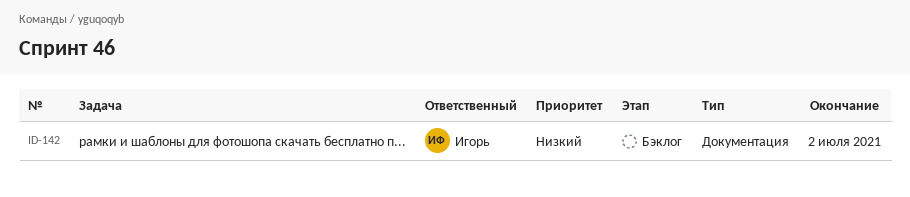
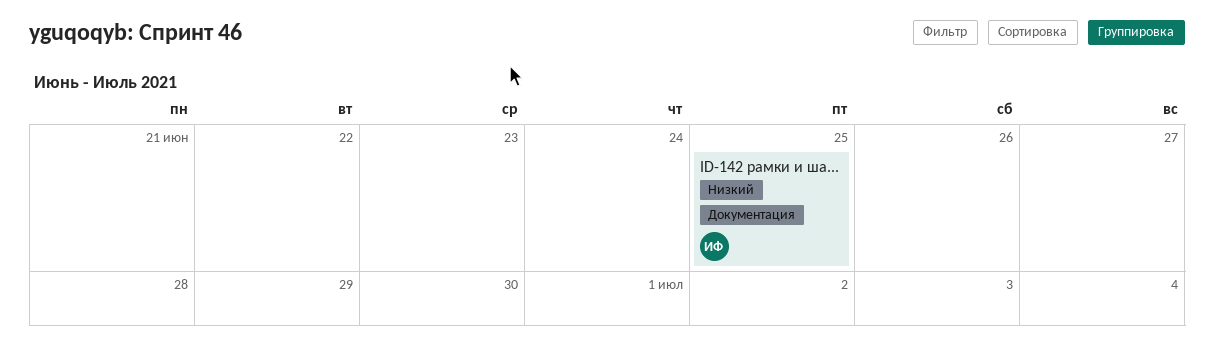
ID-142, due: Jul 2 -> Jun 25

